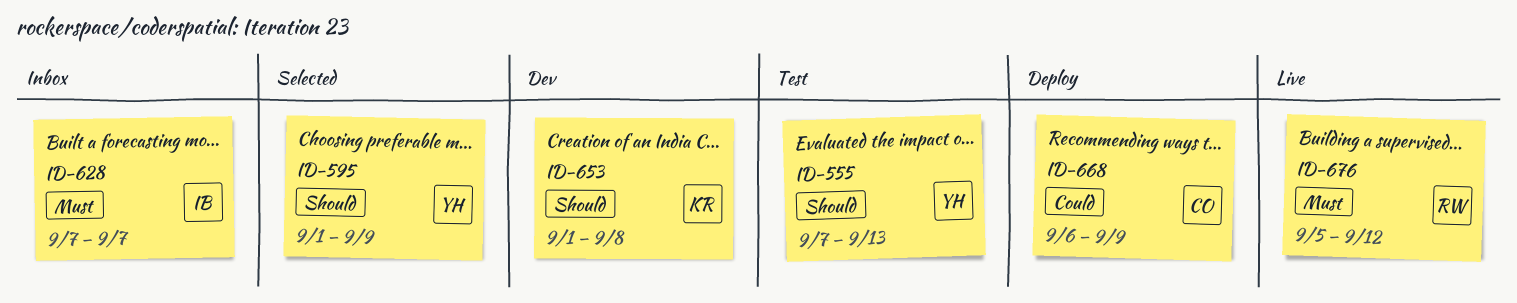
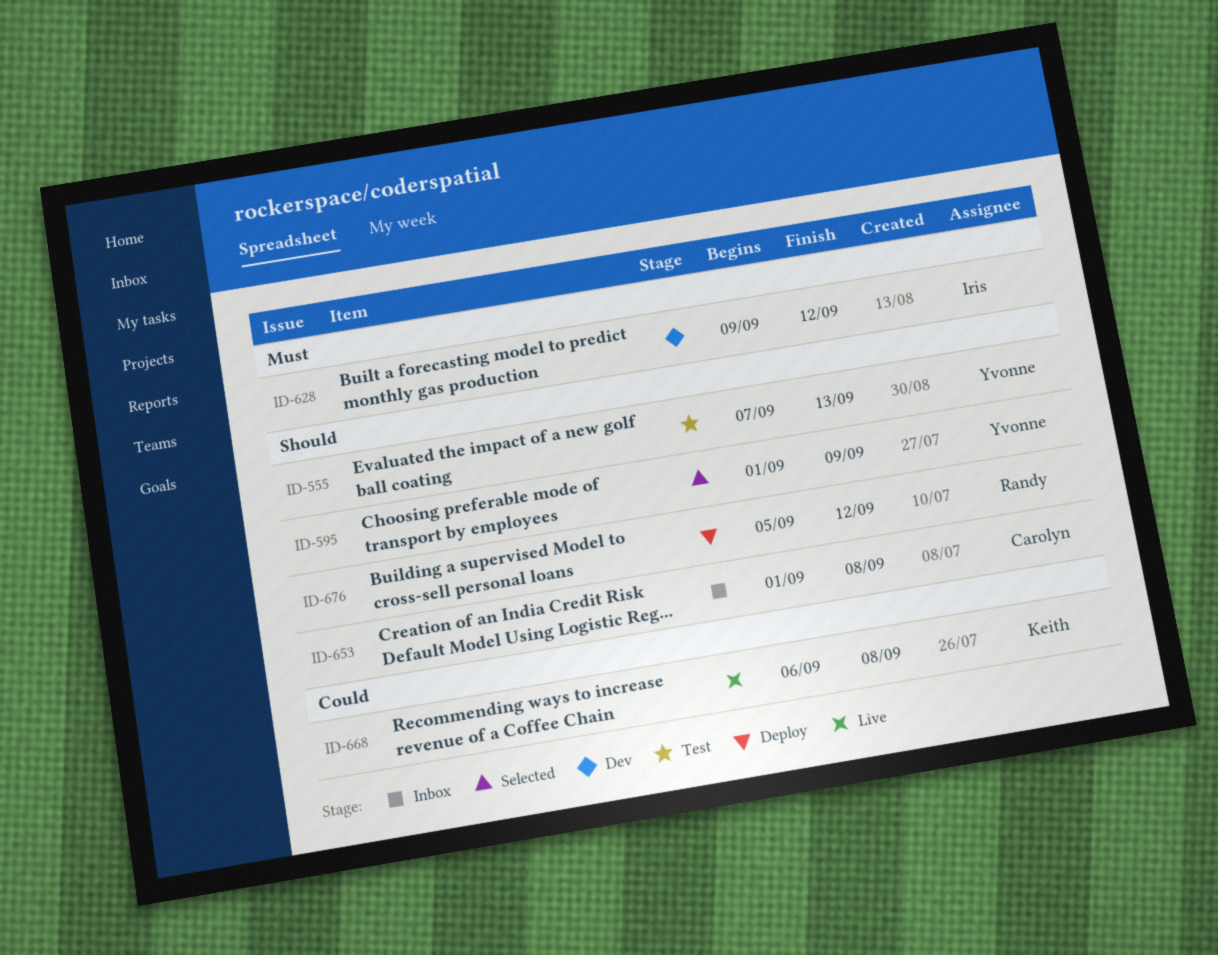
ID-628, status: Inbox -> Dev
ID-628, start: Sep 7 -> Sep 9
ID-628, due: Sep 7 -> Sep 12
ID-653, status: Dev -> Inbox
ID-653, owner: Keith -> Carolyn
ID-668, status: Deploy -> Live
ID-668, owner: Carolyn -> Keith
ID-668, due: Sep 9 -> Sep 8
ID-676, status: Live -> Deploy
ID-676, priority: Must -> Should

